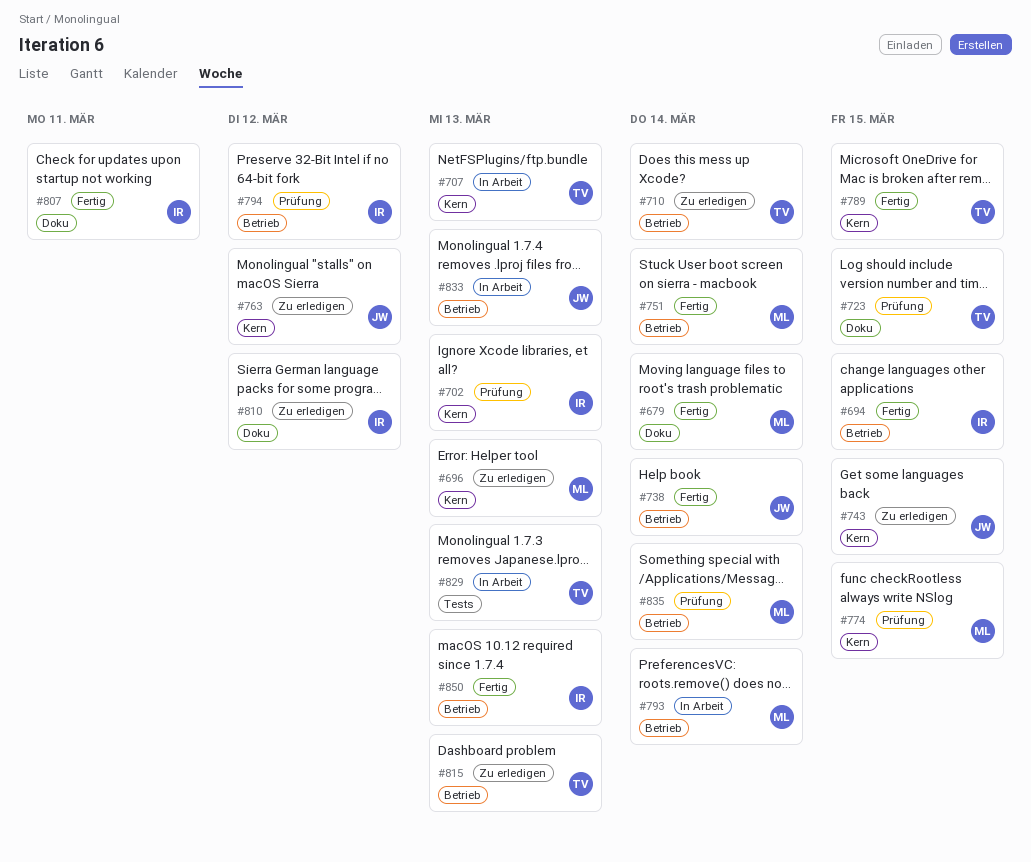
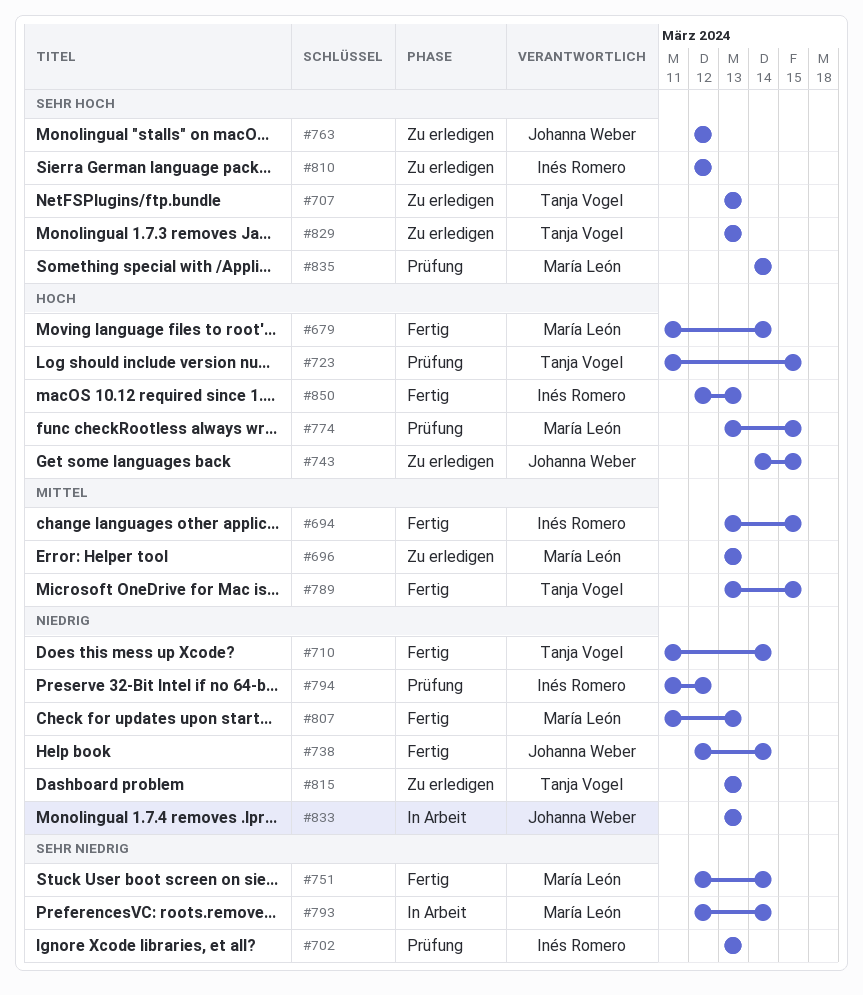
#707, status: In Arbeit -> Zu erledigen
#710, status: Zu erledigen -> Fertig
#807, owner: Inés Romero -> María León
#807, due: Mar 11 -> Mar 13
#829, status: In Arbeit -> Zu erledigen

